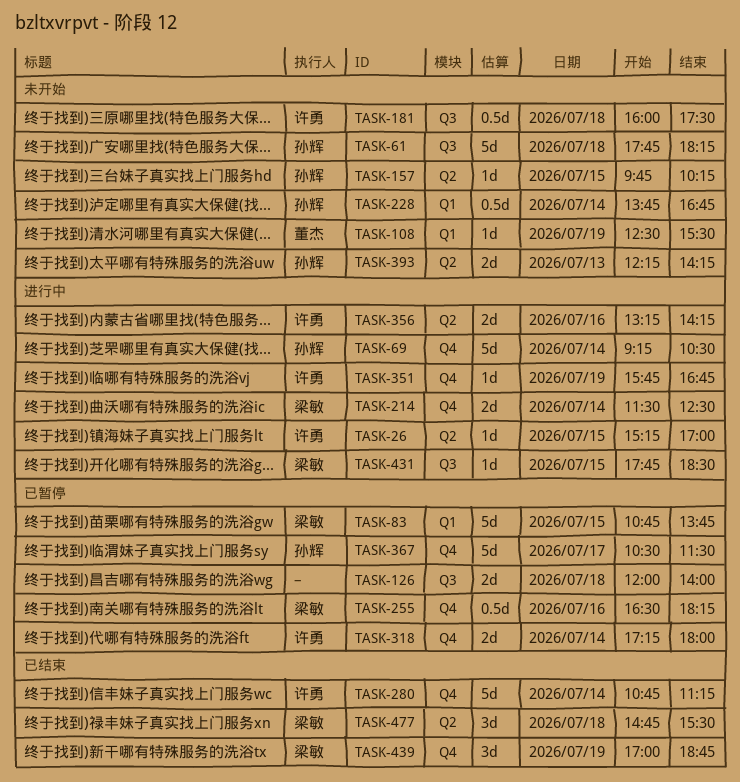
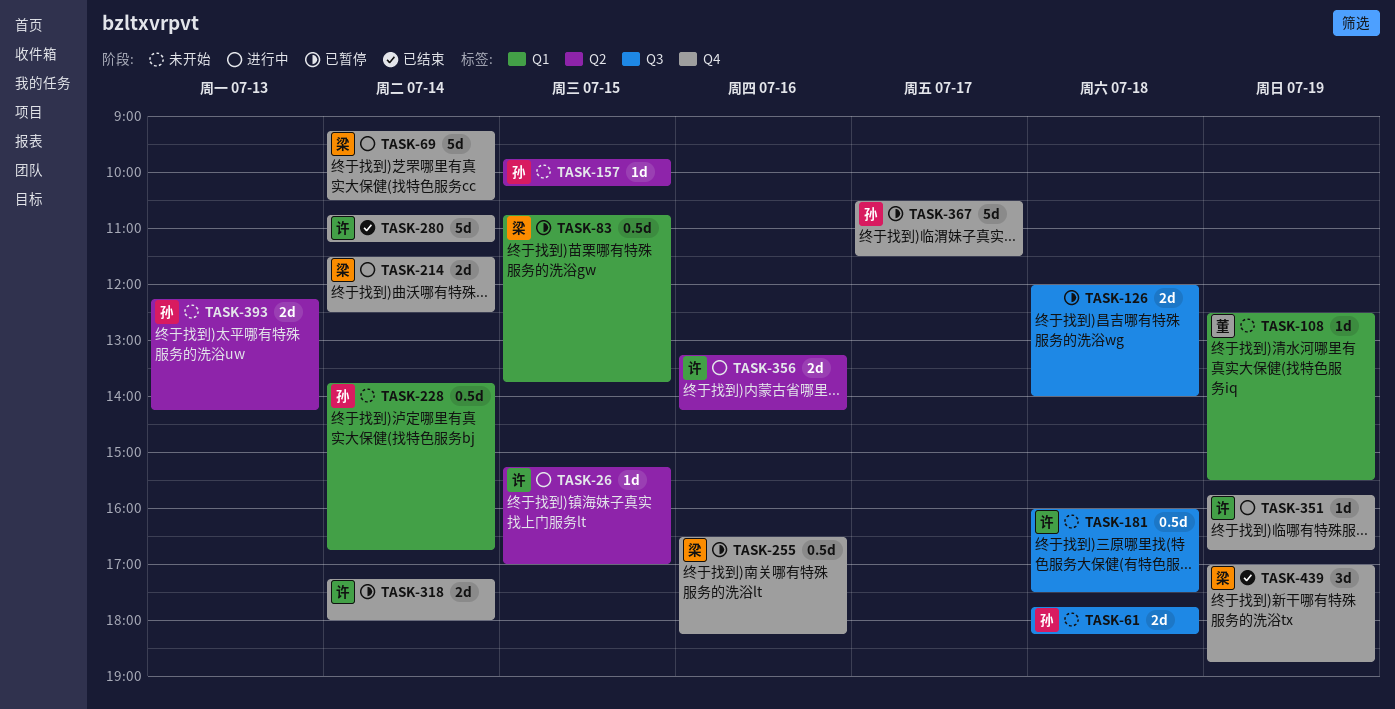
TASK-61, estimate: 5d -> 2d
TASK-69, owner: 孙辉 -> 梁敏
TASK-83, estimate: 5d -> 0.5d
TASK-431: present -> none
TASK-477: present -> none

